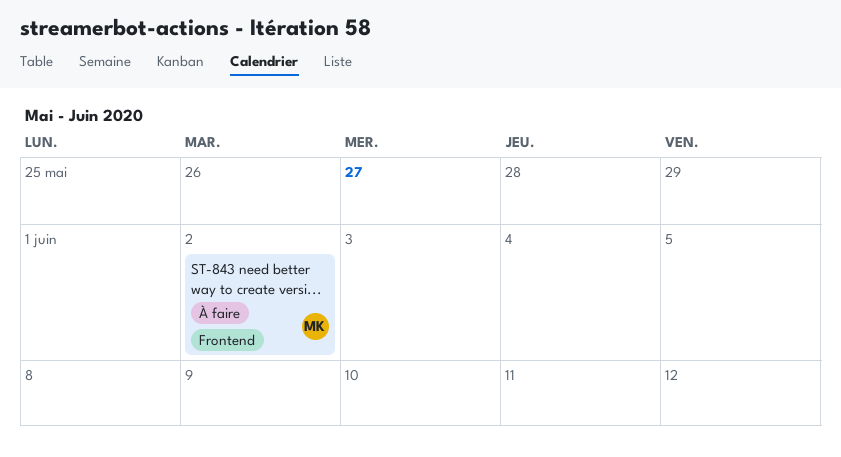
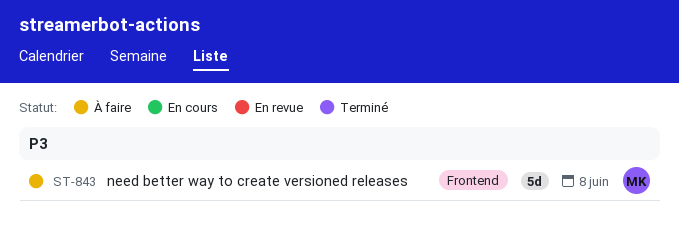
ST-843, due: Jun 2 -> Jun 8

